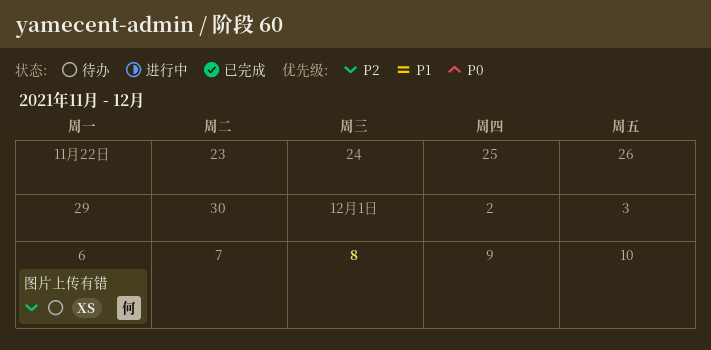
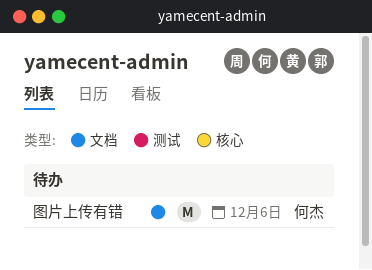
图片上传有错, estimate: XS -> M

